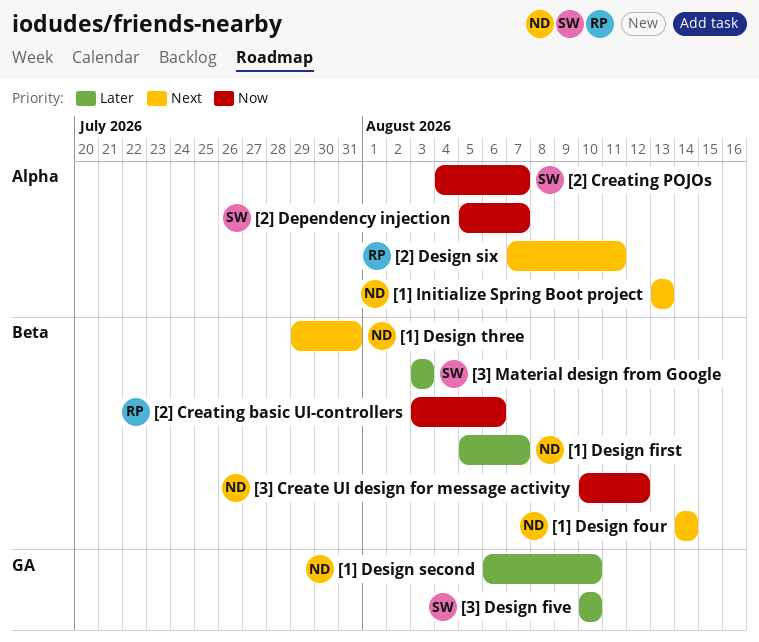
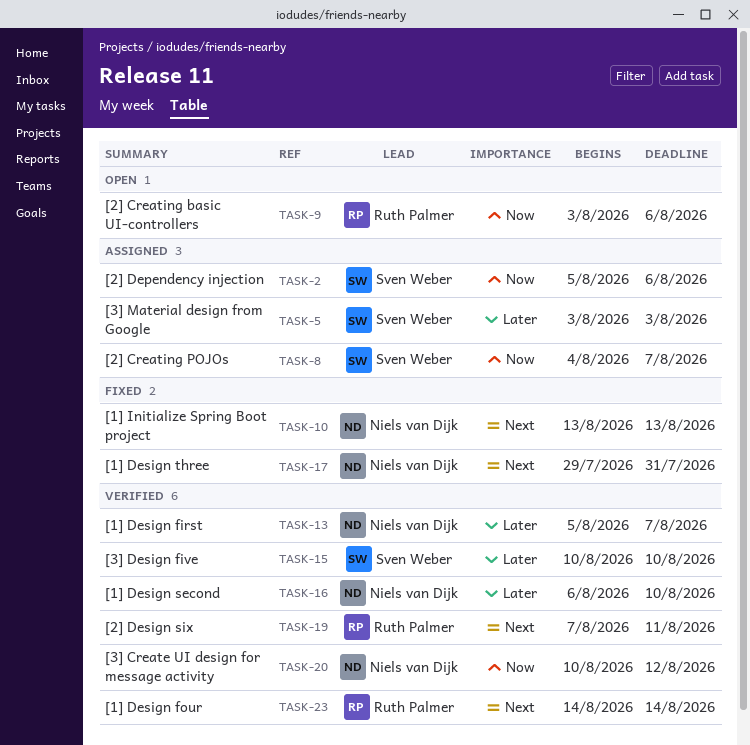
[1] Design four, owner: Niels van Dijk -> Ruth Palmer
[2] Dependency injection, due: Aug 7 -> Aug 6

